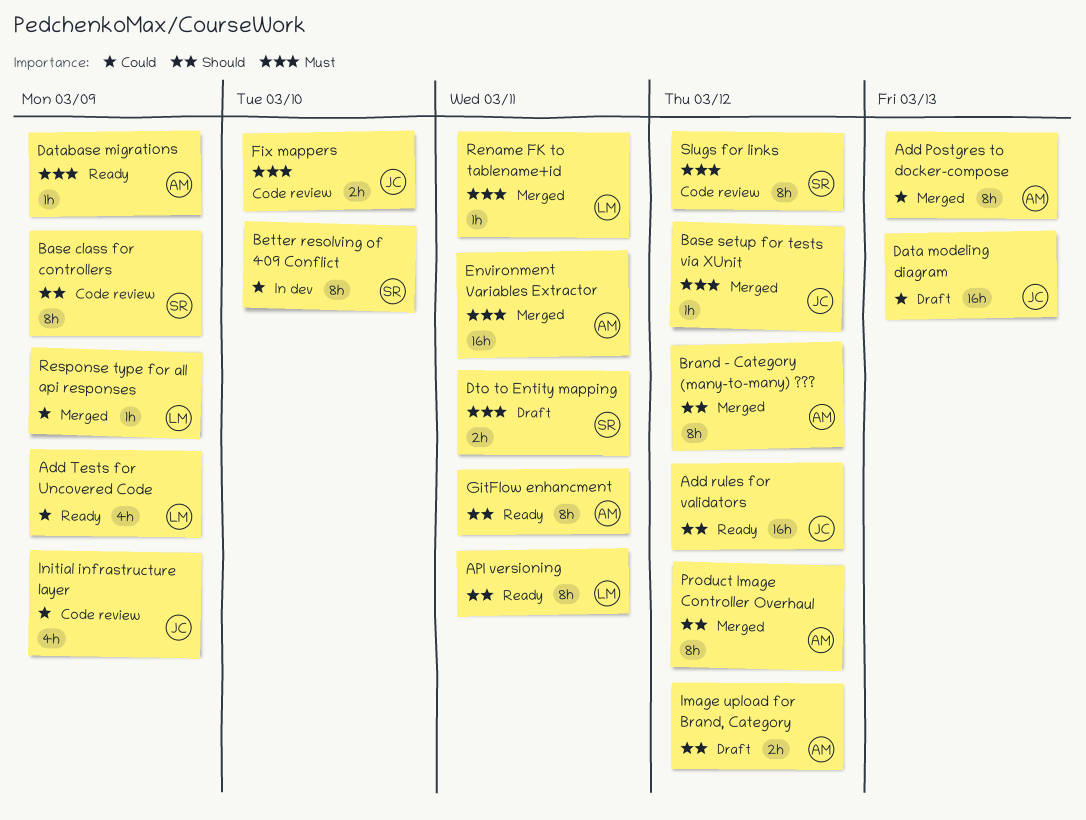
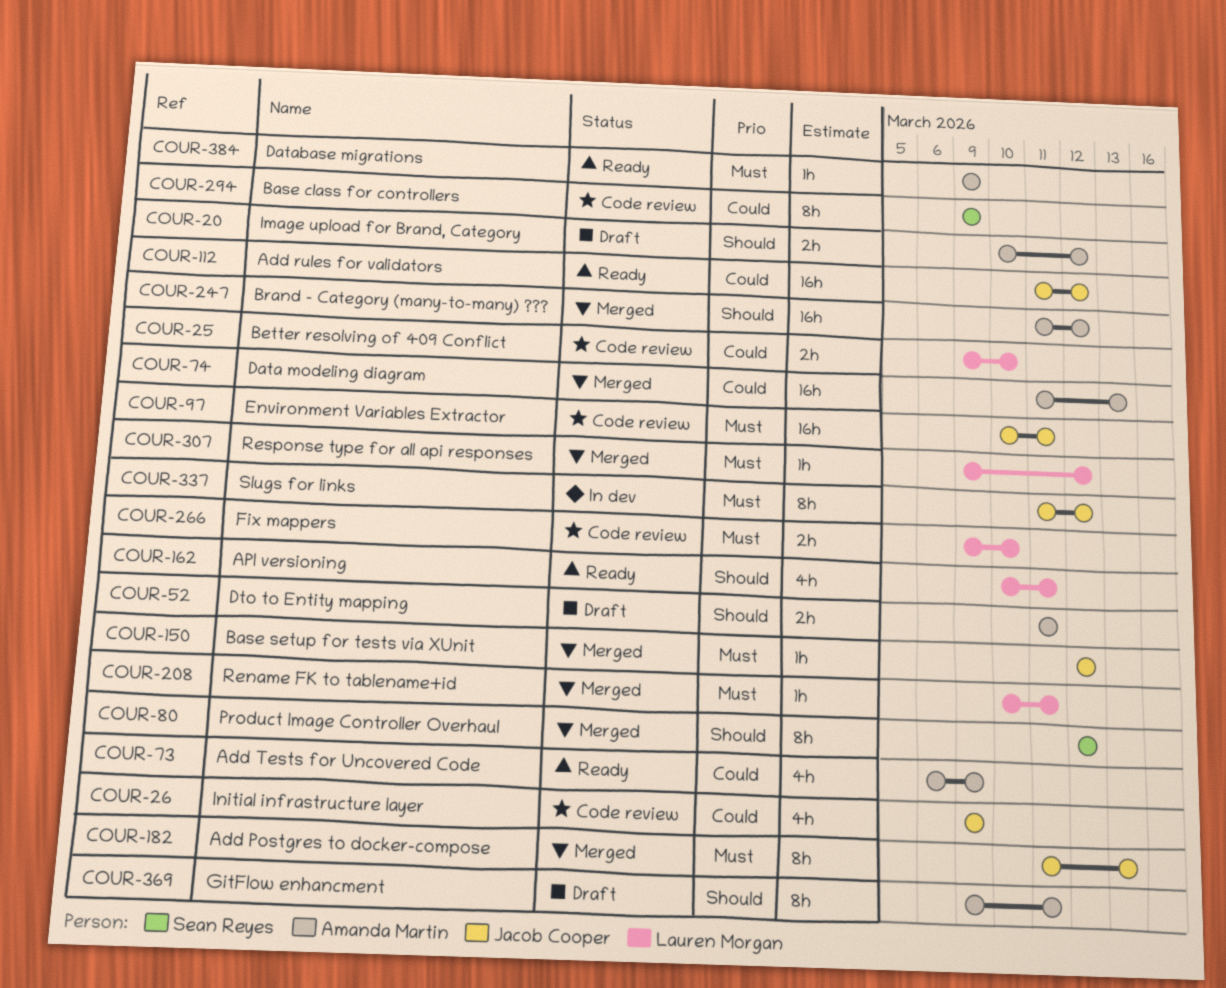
Add Postgres to docker-compose, owner: Amanda Martin -> Jacob Cooper
Add Postgres to docker-compose, priority: Could -> Must
Add rules for validators, priority: Should -> Could
Add Tests for Uncovered Code, owner: Lauren Morgan -> Amanda Martin
API versioning, estimate: 8h -> 4h
Base class for controllers, priority: Should -> Could
Better resolving of 409 Conflict, status: In dev -> Code review
Better resolving of 409 Conflict, owner: Sean Reyes -> Lauren Morgan
Better resolving of 409 Conflict, estimate: 8h -> 2h
Brand - Category (many-to-many) ???, estimate: 8h -> 16h
Data modeling diagram, status: Draft -> Merged
Data modeling diagram, owner: Jacob Cooper -> Amanda Martin
Dto to Entity mapping, owner: Sean Reyes -> Amanda Martin
Dto to Entity mapping, priority: Must -> Should
Environment Variables Extractor, status: Merged -> Code review
Environment Variables Extractor, owner: Amanda Martin -> Jacob Cooper
Fix mappers, owner: Jacob Cooper -> Lauren Morgan
GitFlow enhancment, status: Ready -> Draft
Product Image Controller Overhaul, owner: Amanda Martin -> Sean Reyes
Response type for all api responses, priority: Could -> Must
Response type for all api responses, due: Mar 9 -> Mar 12
Slugs for links, status: Code review -> In dev
Slugs for links, owner: Sean Reyes -> Jacob Cooper

